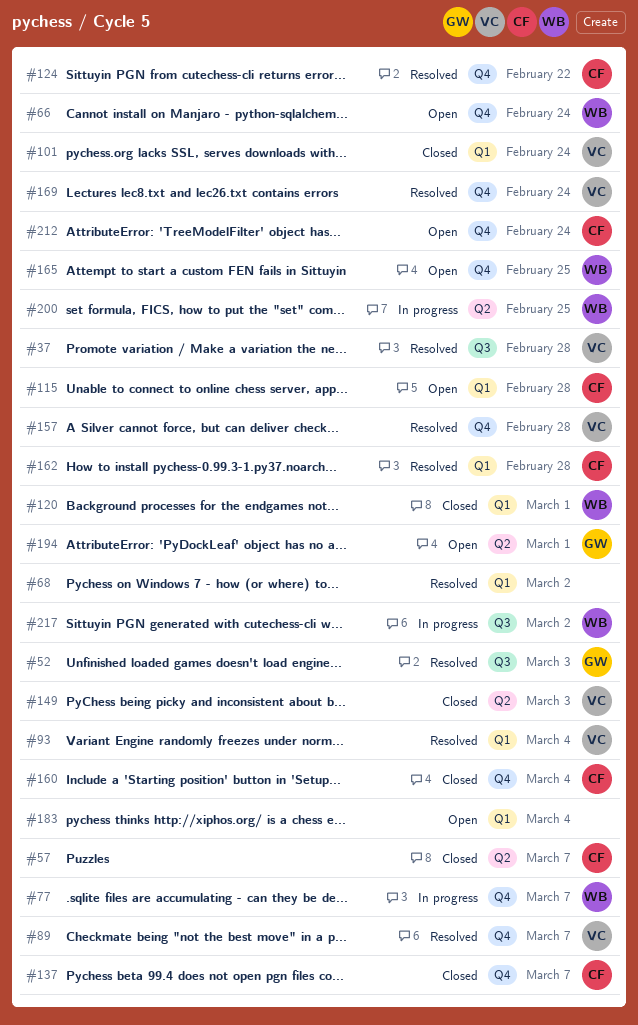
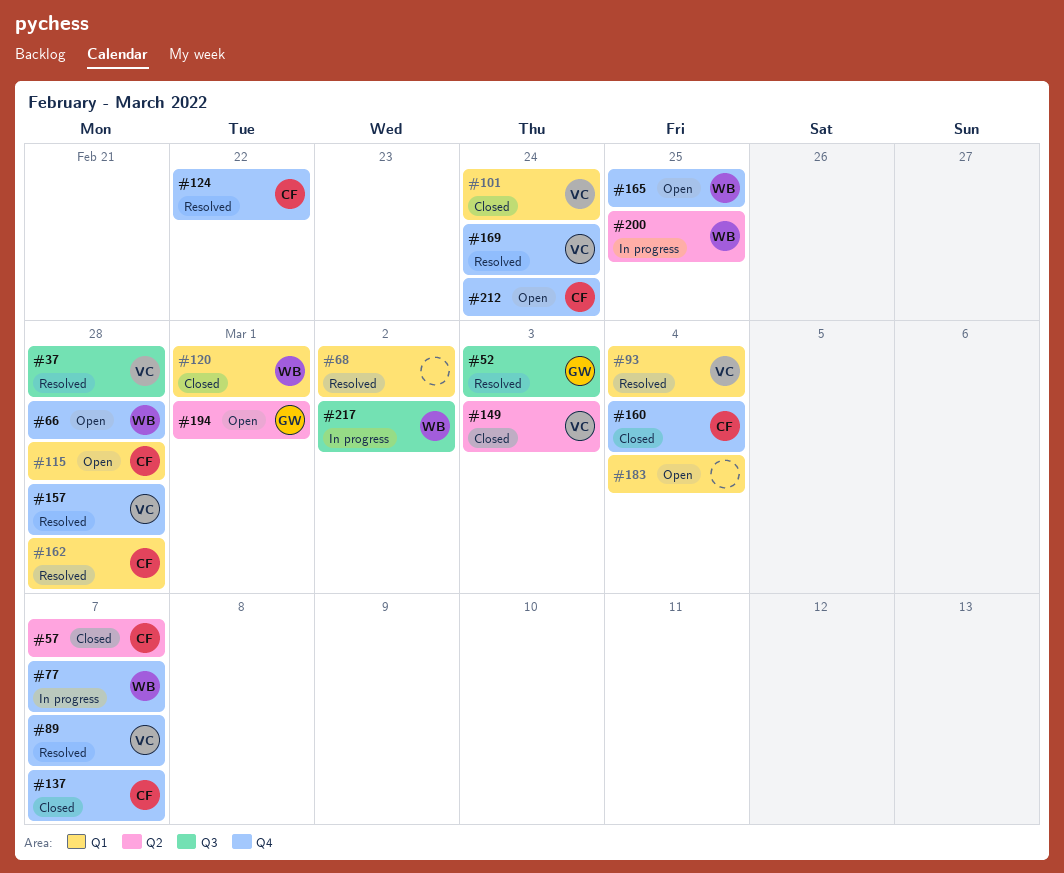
#66, due: Feb 24 -> Feb 28

